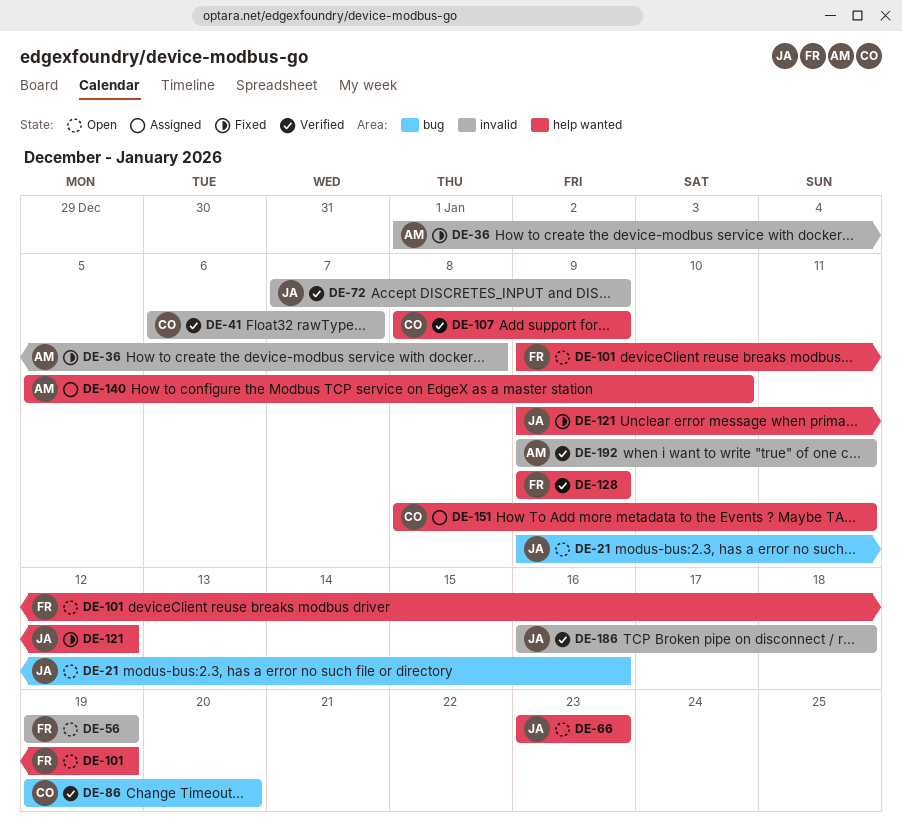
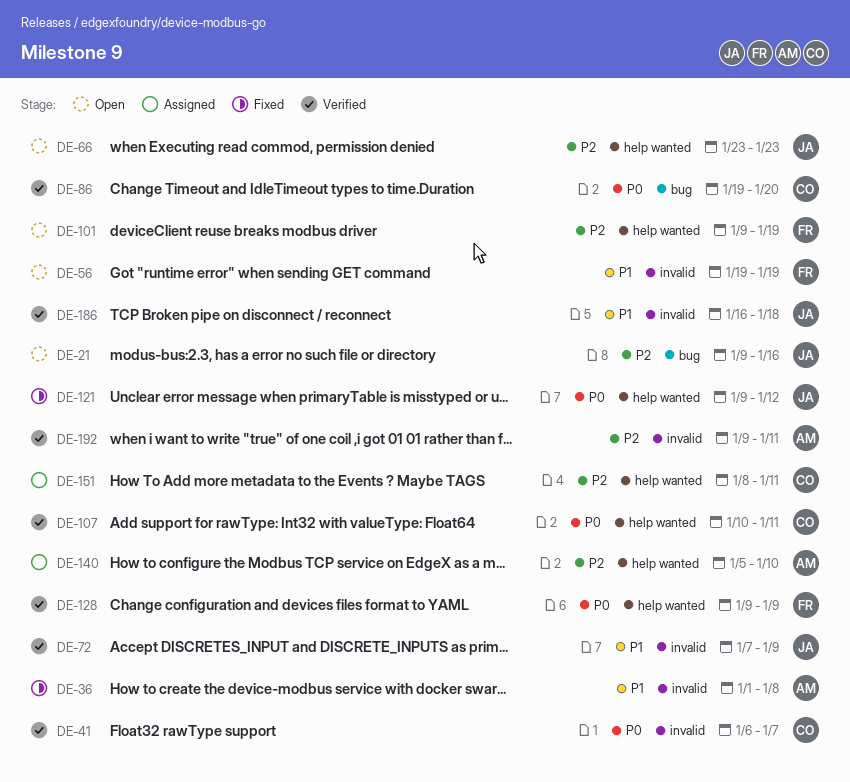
DE-107, start: Jan 8 -> Jan 10
DE-107, due: Jan 9 -> Jan 11

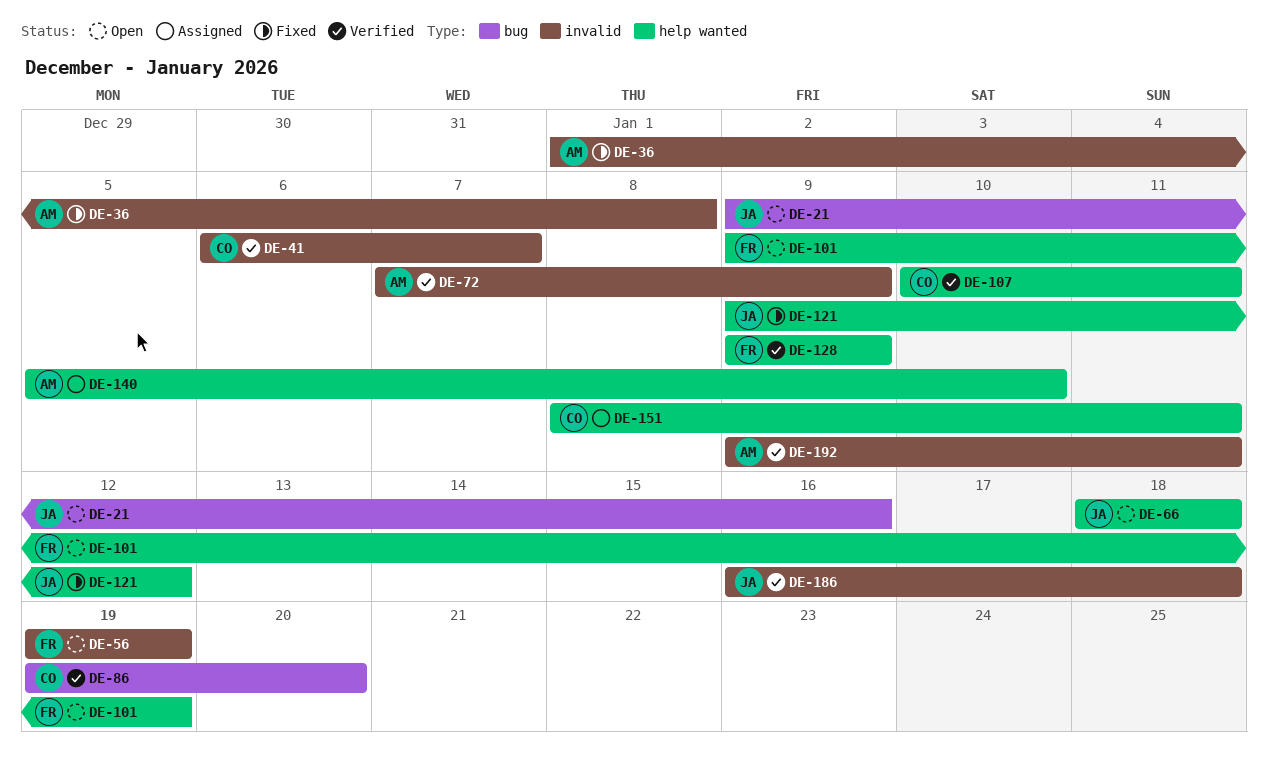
DE-66, start: Jan 23 -> Jan 18
DE-66, due: Jan 23 -> Jan 18
DE-72, owner: JA -> AM

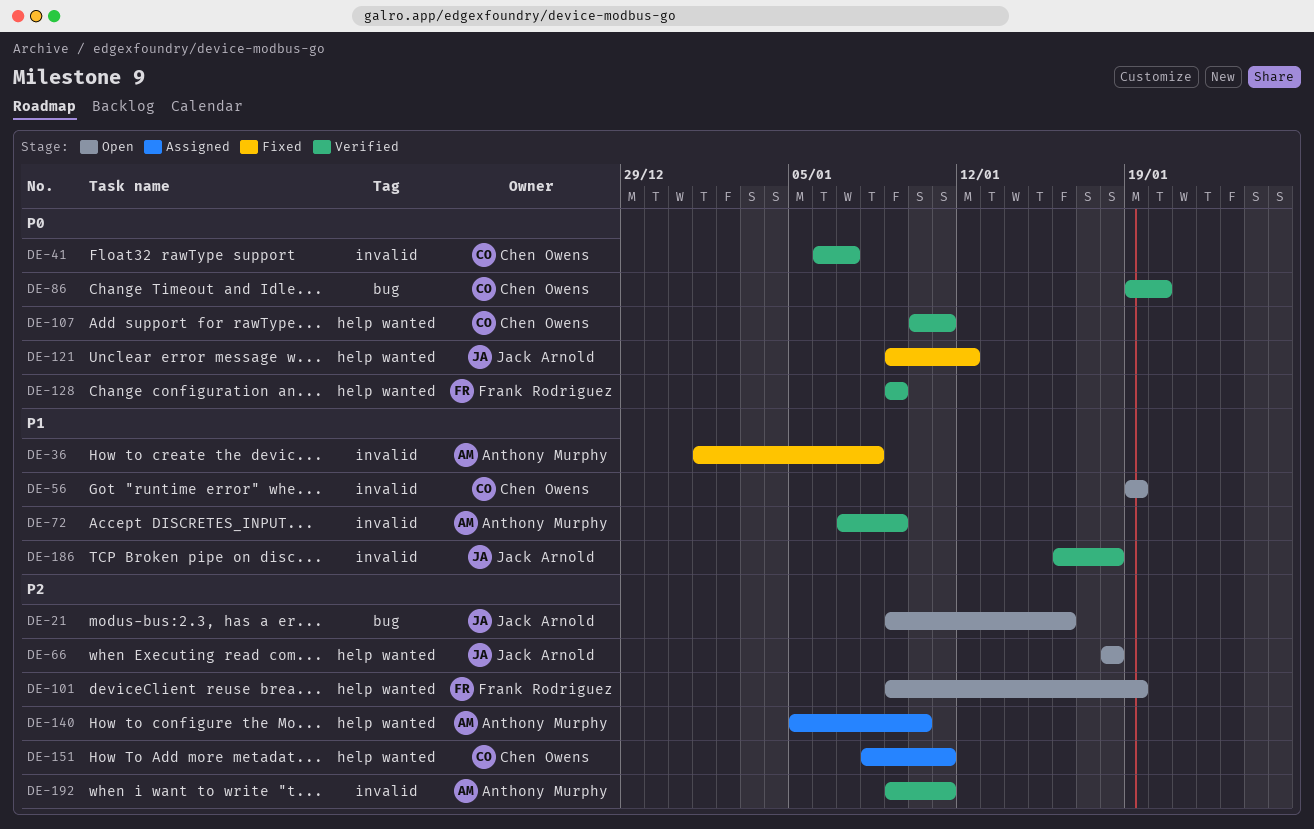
DE-56, owner: Frank Rodriguez -> Chen Owens

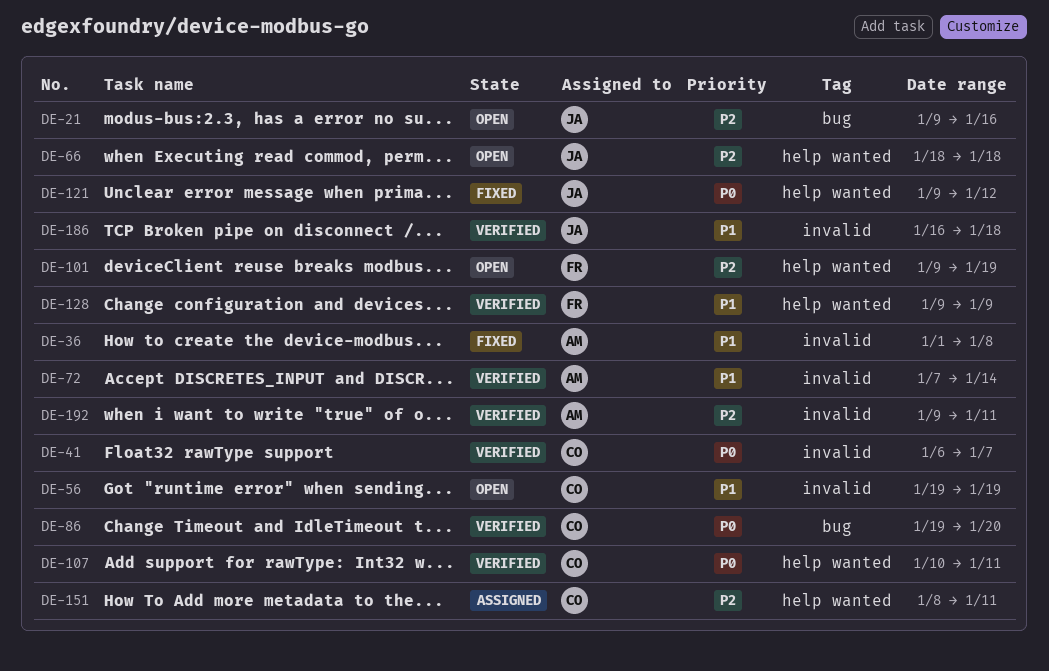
DE-72, due: Jan 9 -> Jan 14
DE-128, priority: P0 -> P1
DE-140: present -> none

